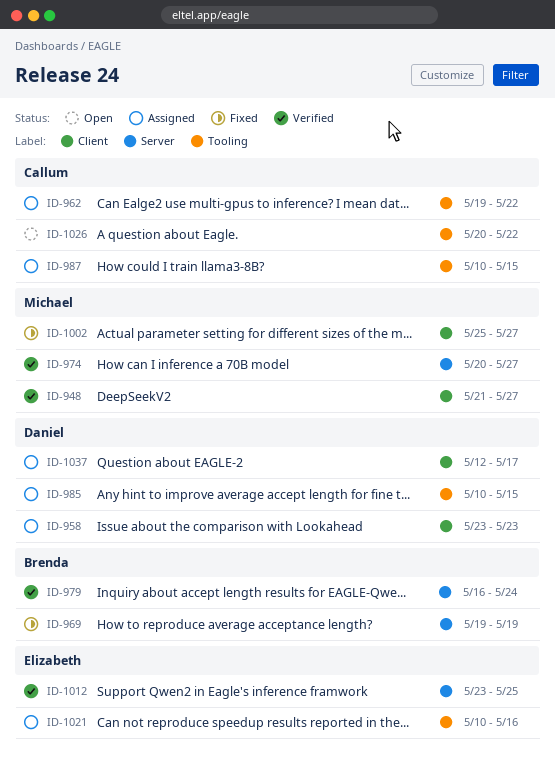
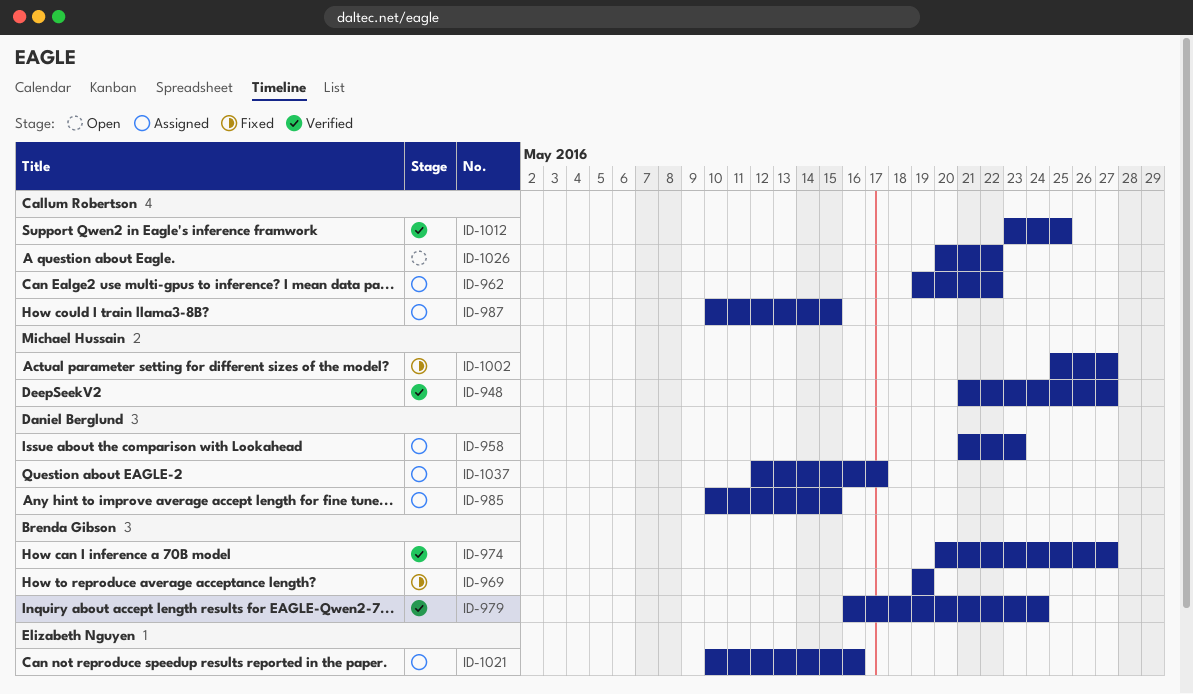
ID-958, start: May 23 -> May 21
ID-974, owner: Michael Hussain -> Brenda Gibson
ID-1012, owner: Elizabeth Nguyen -> Callum Robertson

